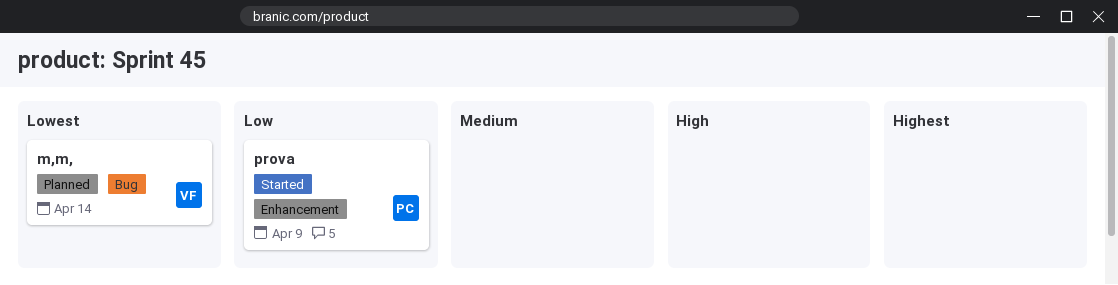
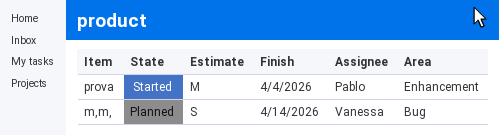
prova, due: Apr 9 -> Apr 4

